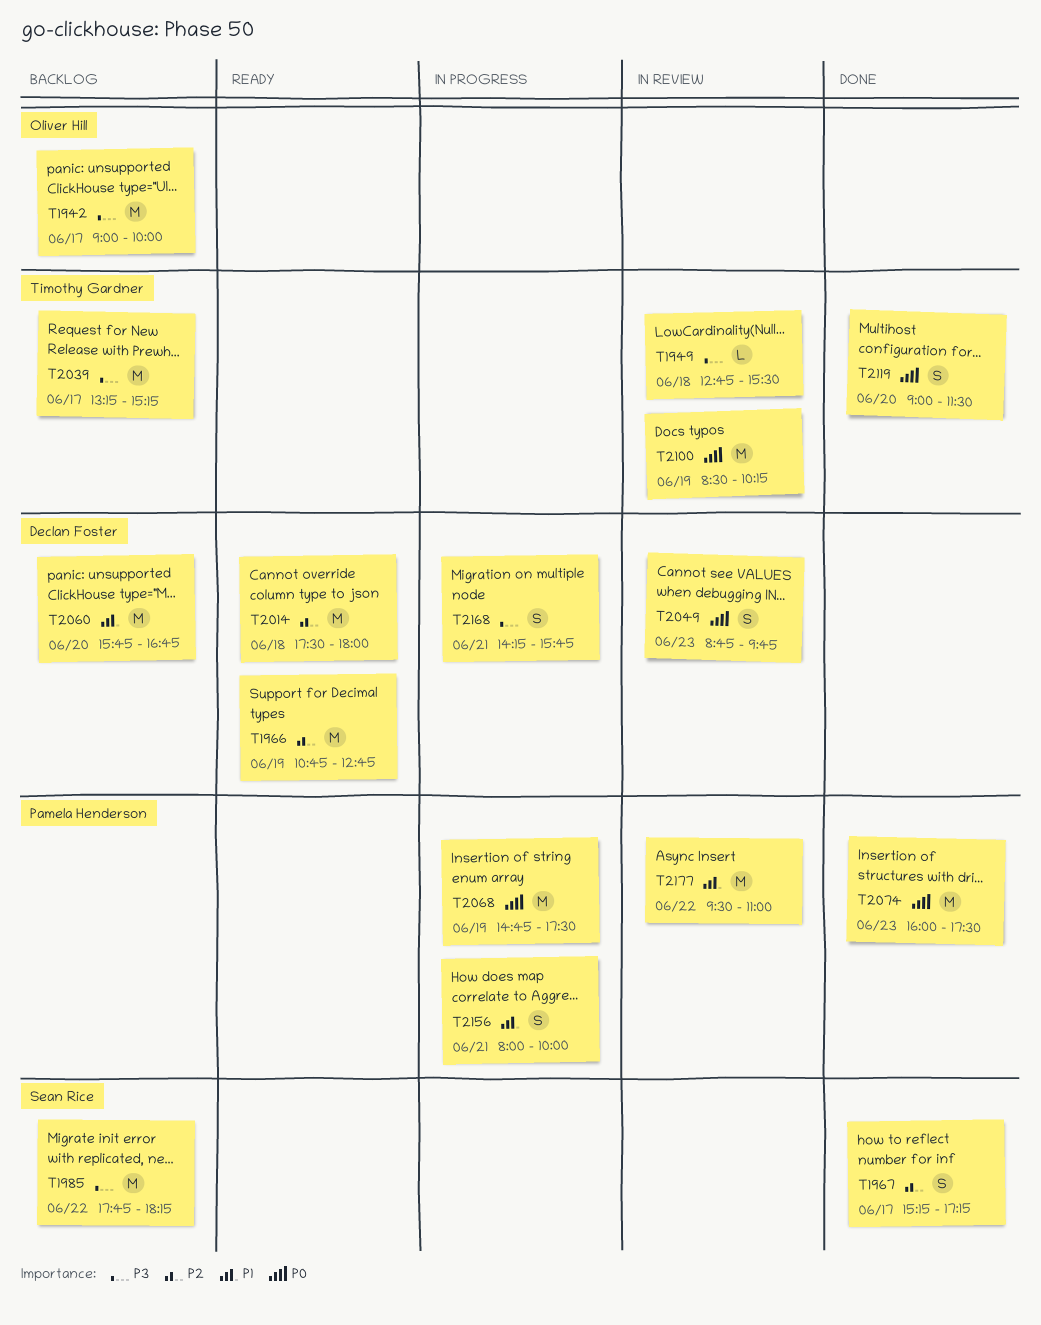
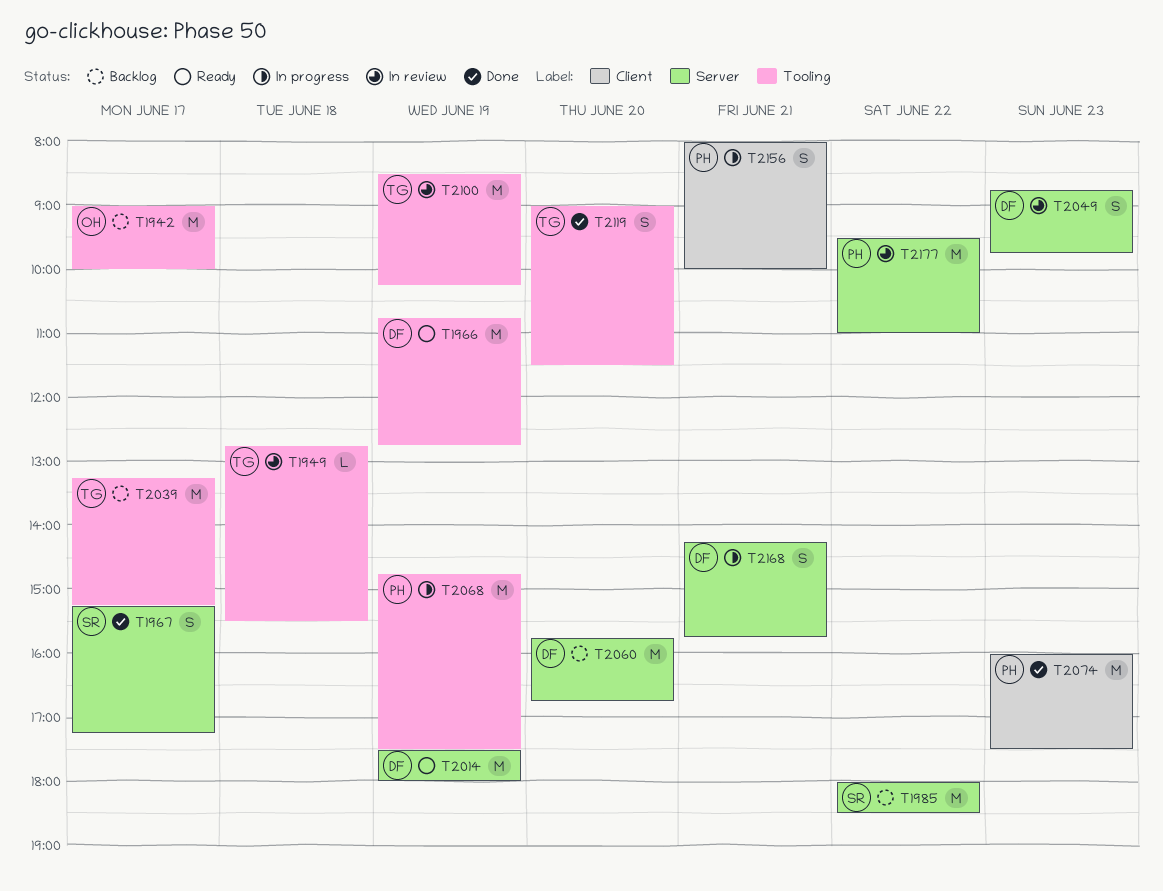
T1985, begins: 17:45 -> 18:00
T1985, ends: 18:15 -> 18:30
T2014, day: Jun 18 -> Jun 19

